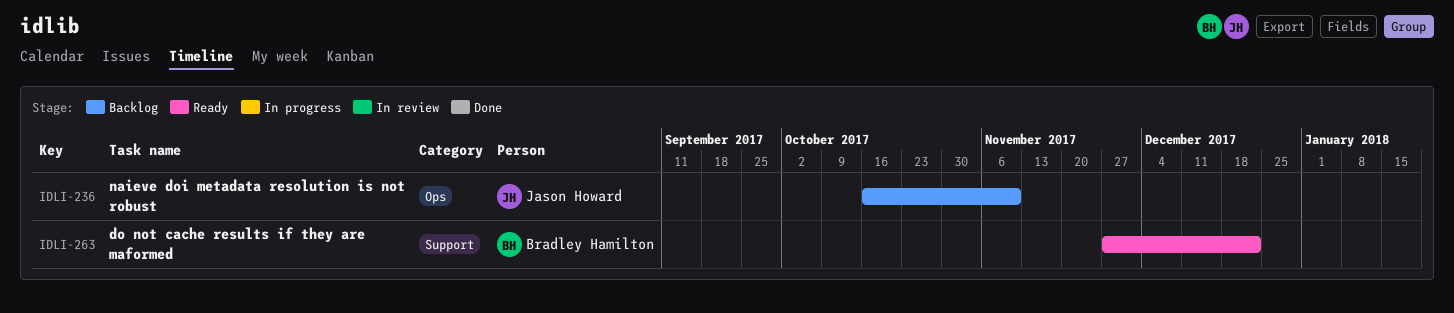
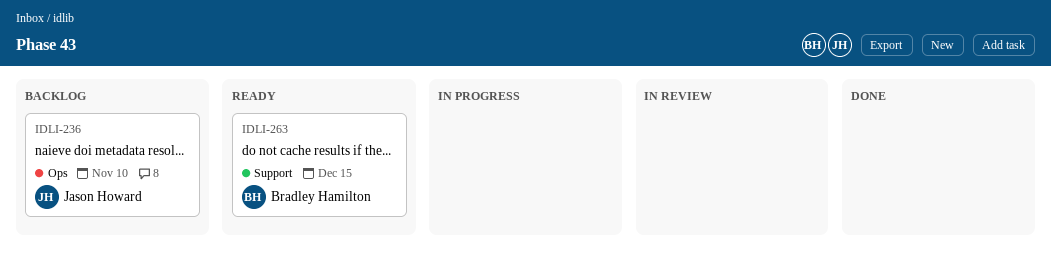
IDLI-263, due: Dec 22 -> Dec 15

